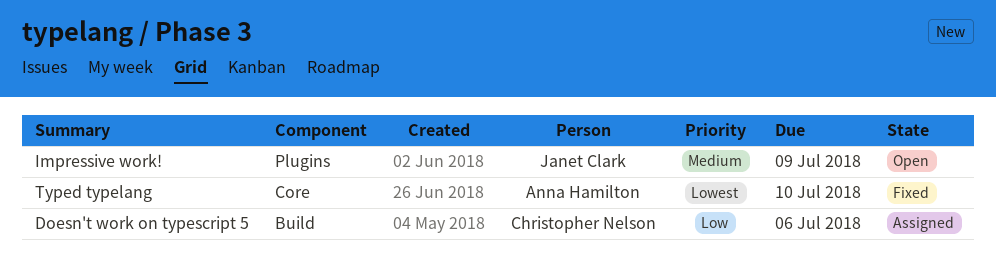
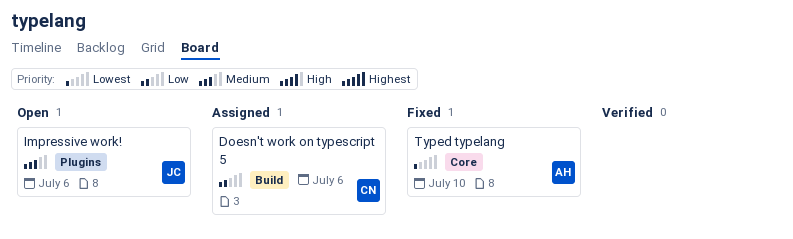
Impressive work!, due: Jul 9 -> Jul 6

